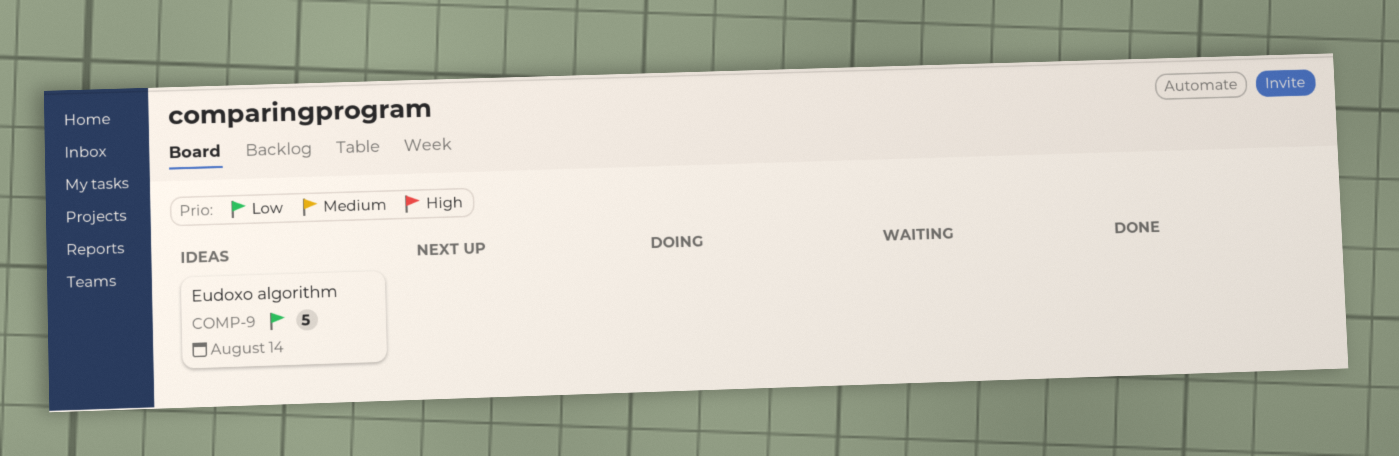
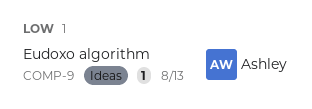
COMP-9, estimate: 5 -> 1
COMP-9, due: Aug 14 -> Aug 13

